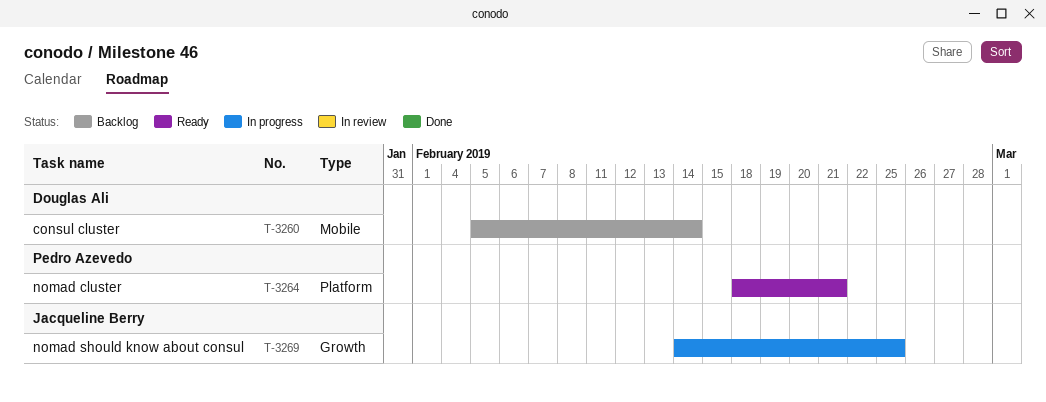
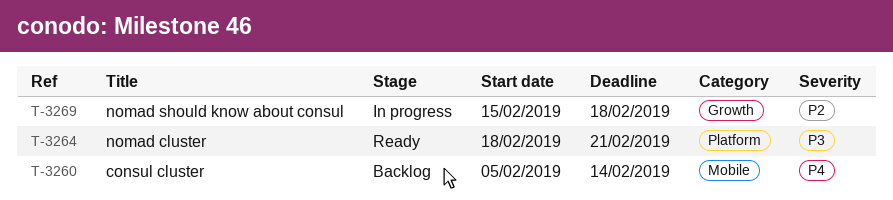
T-3269, start: Feb 14 -> Feb 15
T-3269, due: Feb 25 -> Feb 18

